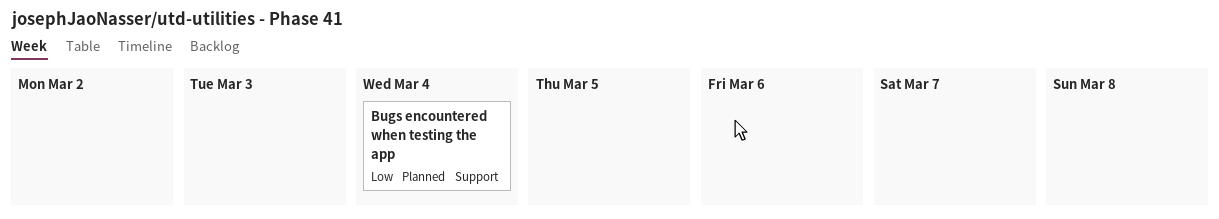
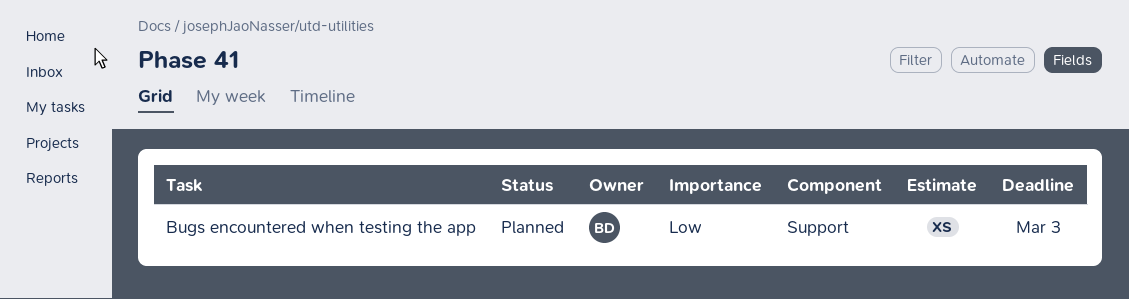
Bugs encountered when testing the app, due: Mar 4 -> Mar 3

